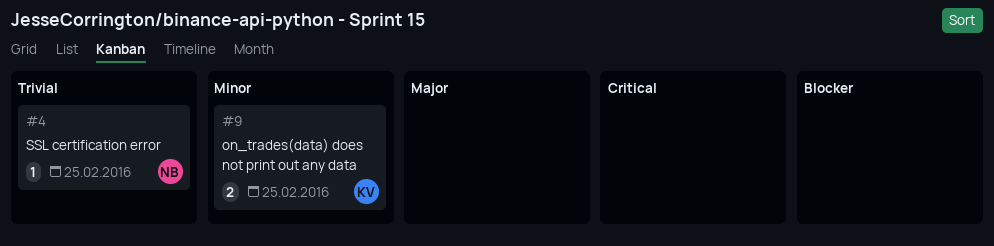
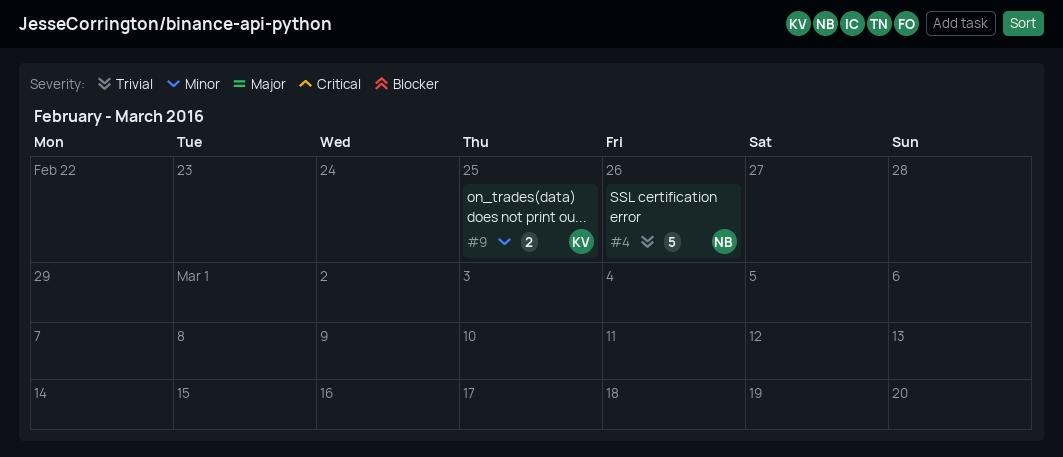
#4, estimate: 1 -> 5
#4, due: Feb 25 -> Feb 26

